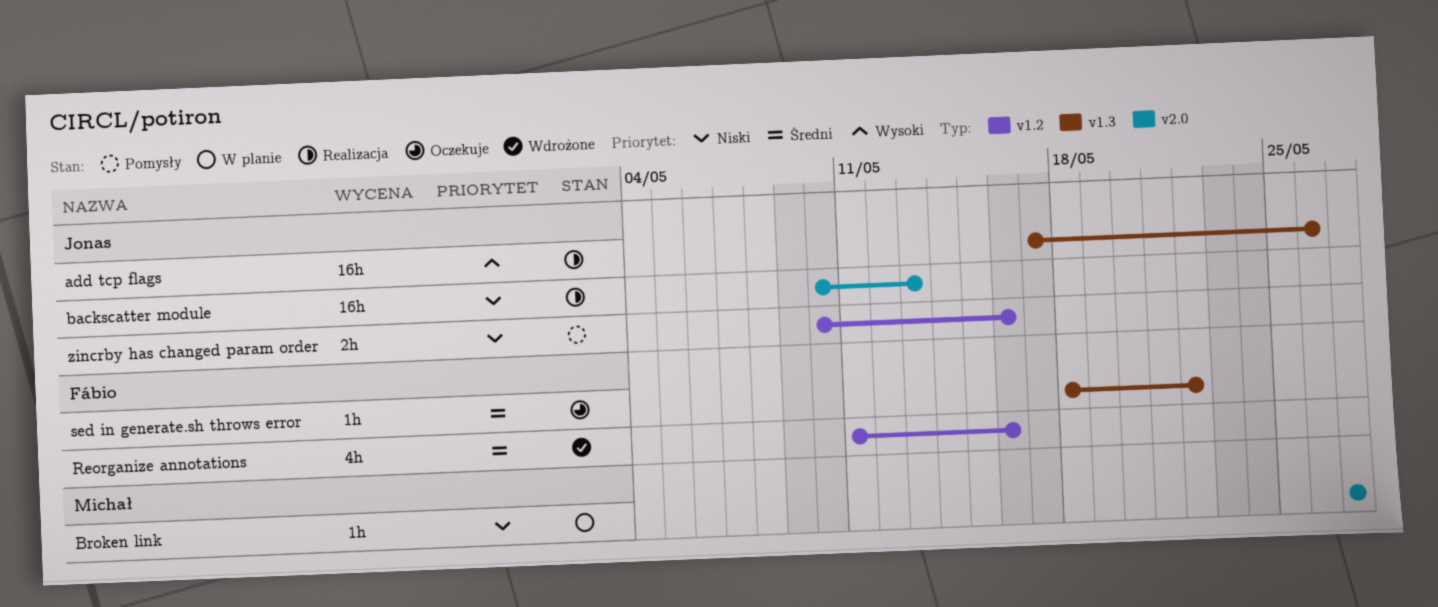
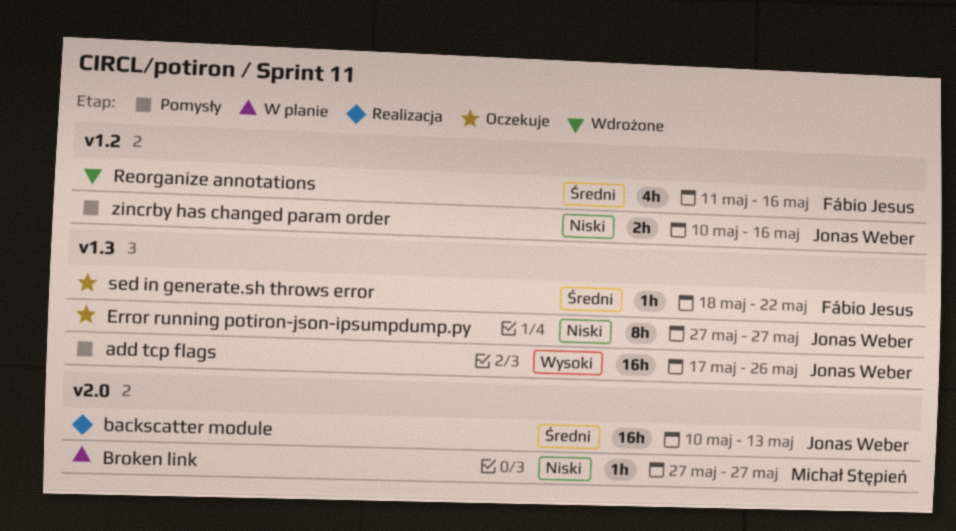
add tcp flags, status: Realizacja -> Pomysły
backscatter module, priority: Niski -> Średni
Error running potiron-json-ipsumpdump.py: none -> present

